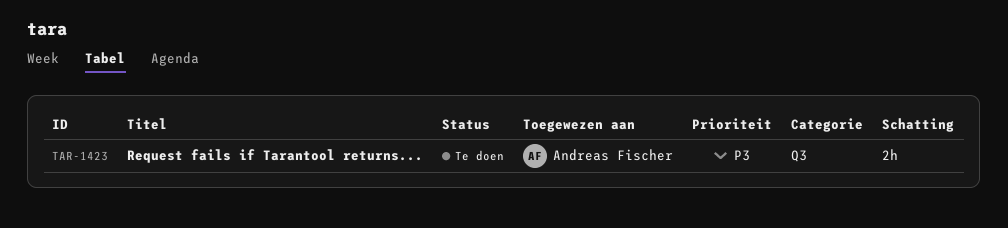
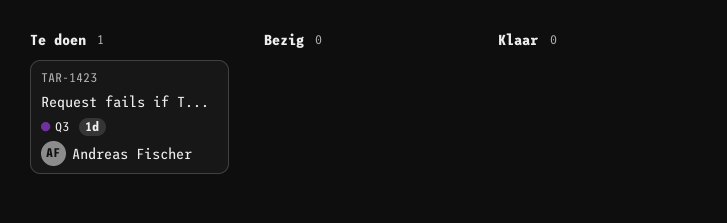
TAR-1423, estimate: 2h -> 1d

